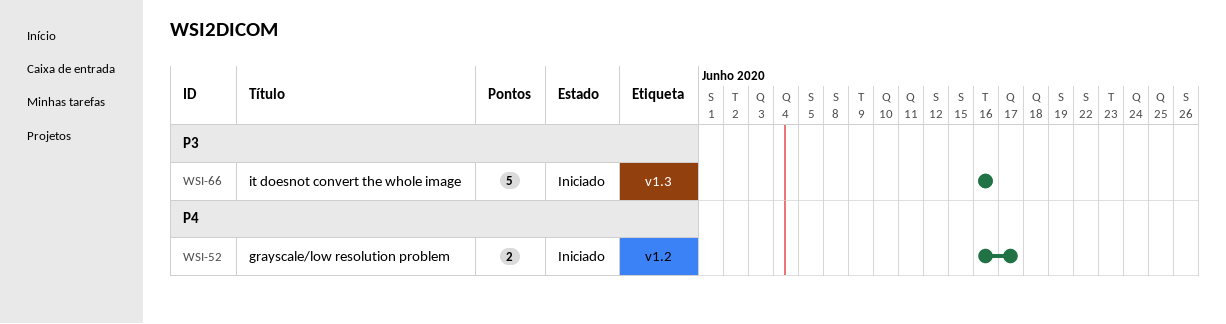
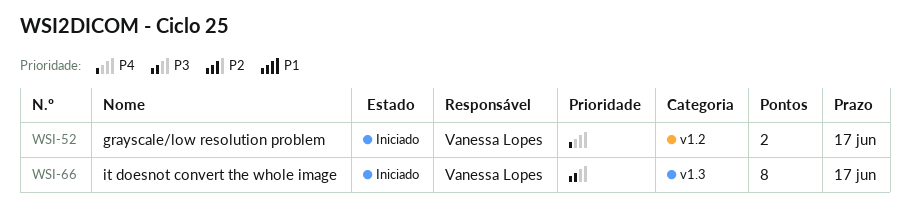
WSI-66, estimate: 5 -> 8
WSI-66, due: Jun 16 -> Jun 17

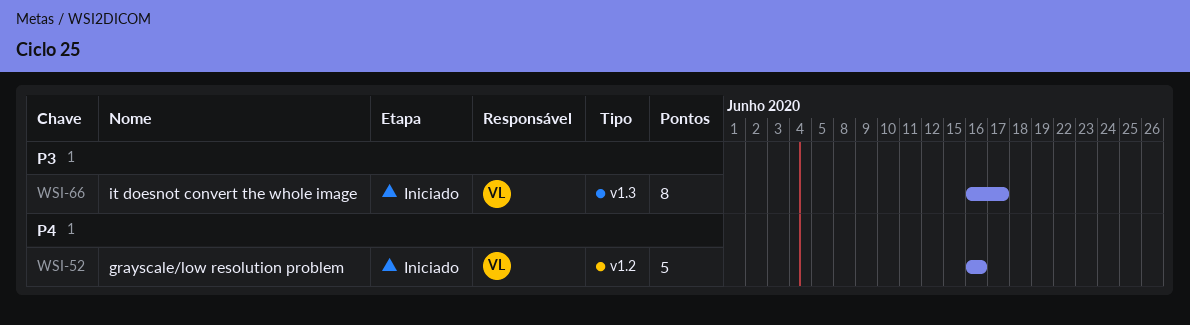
WSI-52, estimate: 2 -> 5
WSI-52, due: Jun 17 -> Jun 16

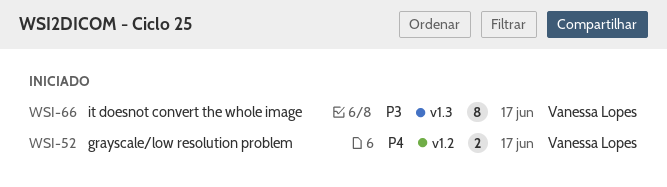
WSI-52, estimate: 5 -> 2
WSI-52, due: Jun 16 -> Jun 17

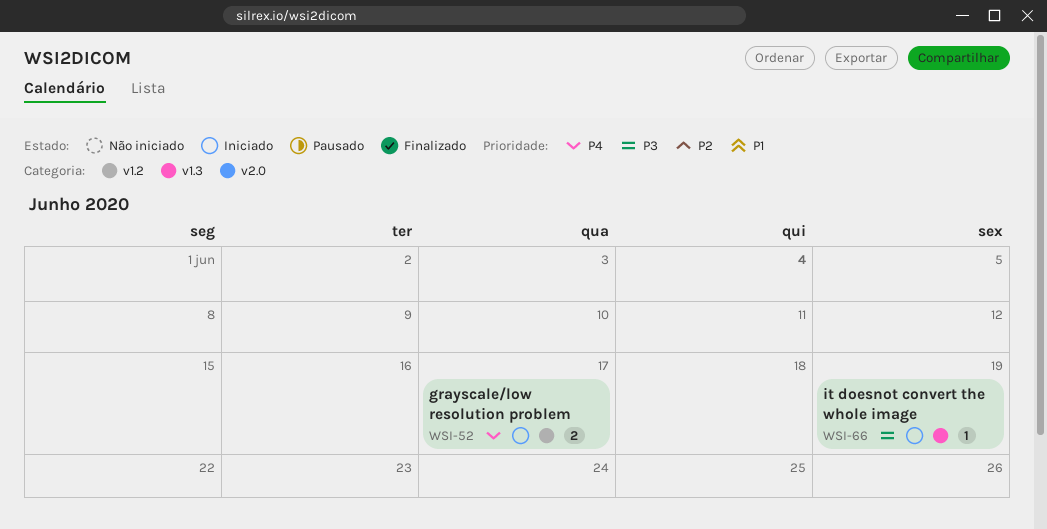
WSI-66, estimate: 8 -> 1
WSI-66, due: Jun 17 -> Jun 19

